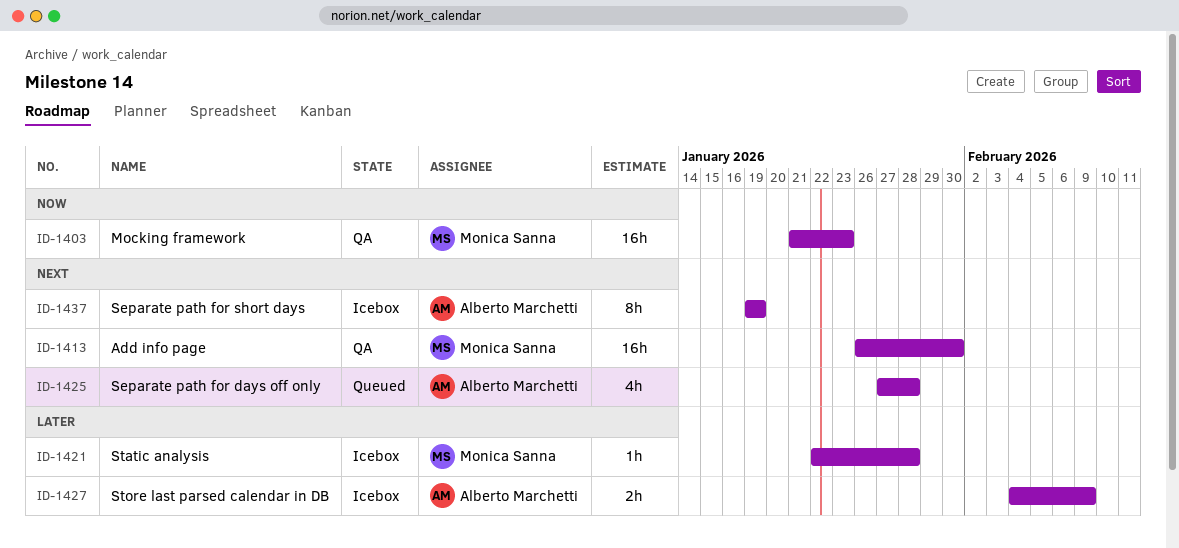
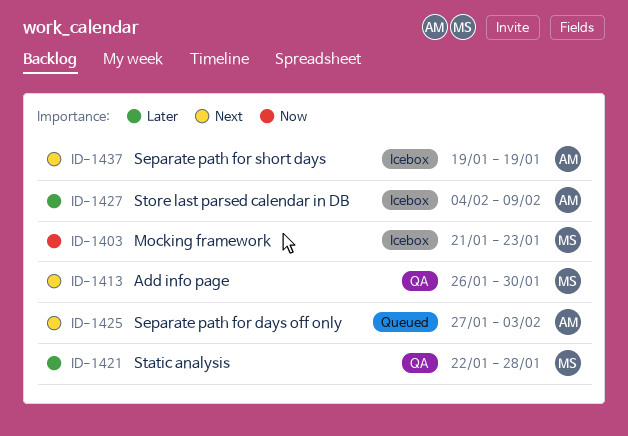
ID-1403, status: QA -> Icebox
ID-1421, status: Icebox -> QA
ID-1425, due: Jan 28 -> Feb 3

